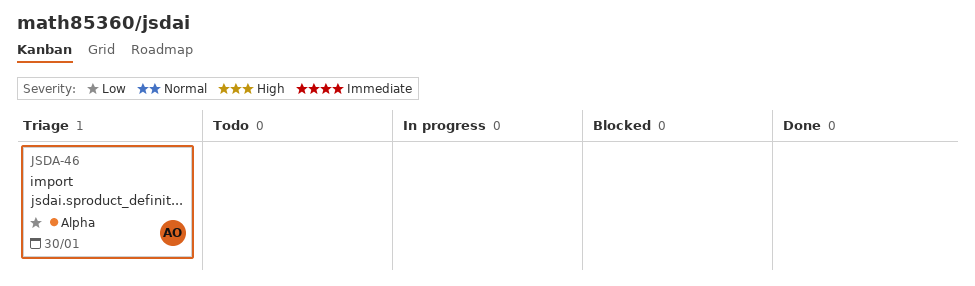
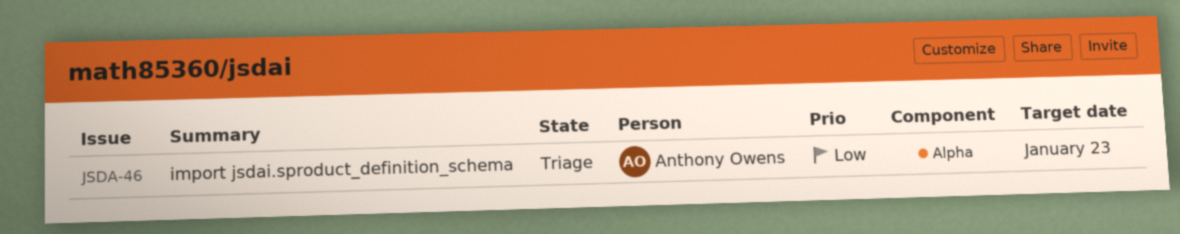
JSDA-46, due: Jan 30 -> Jan 23

